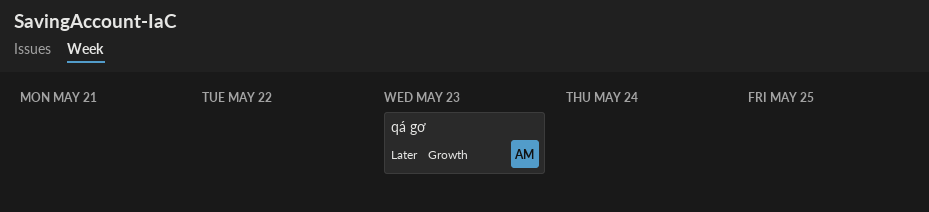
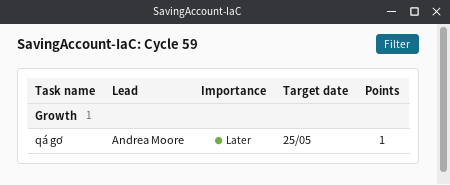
qá gơ, due: May 23 -> May 25

